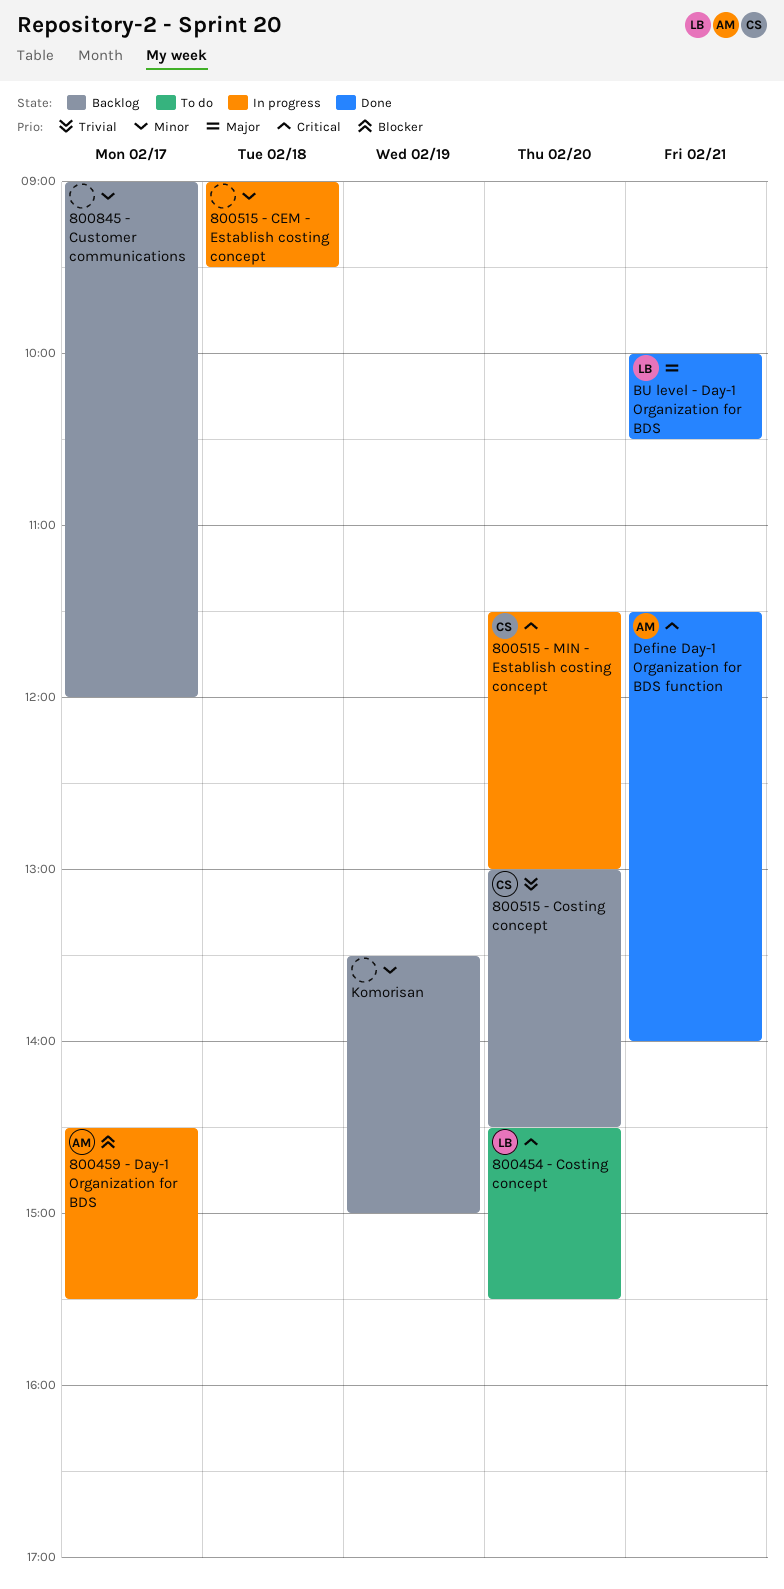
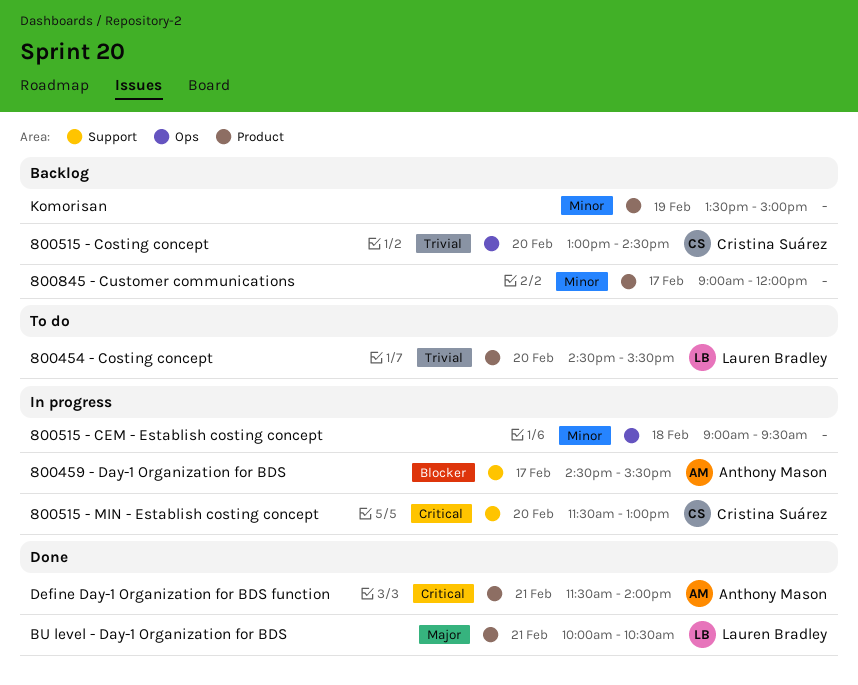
800454 - Costing concept, priority: Critical -> Trivial

